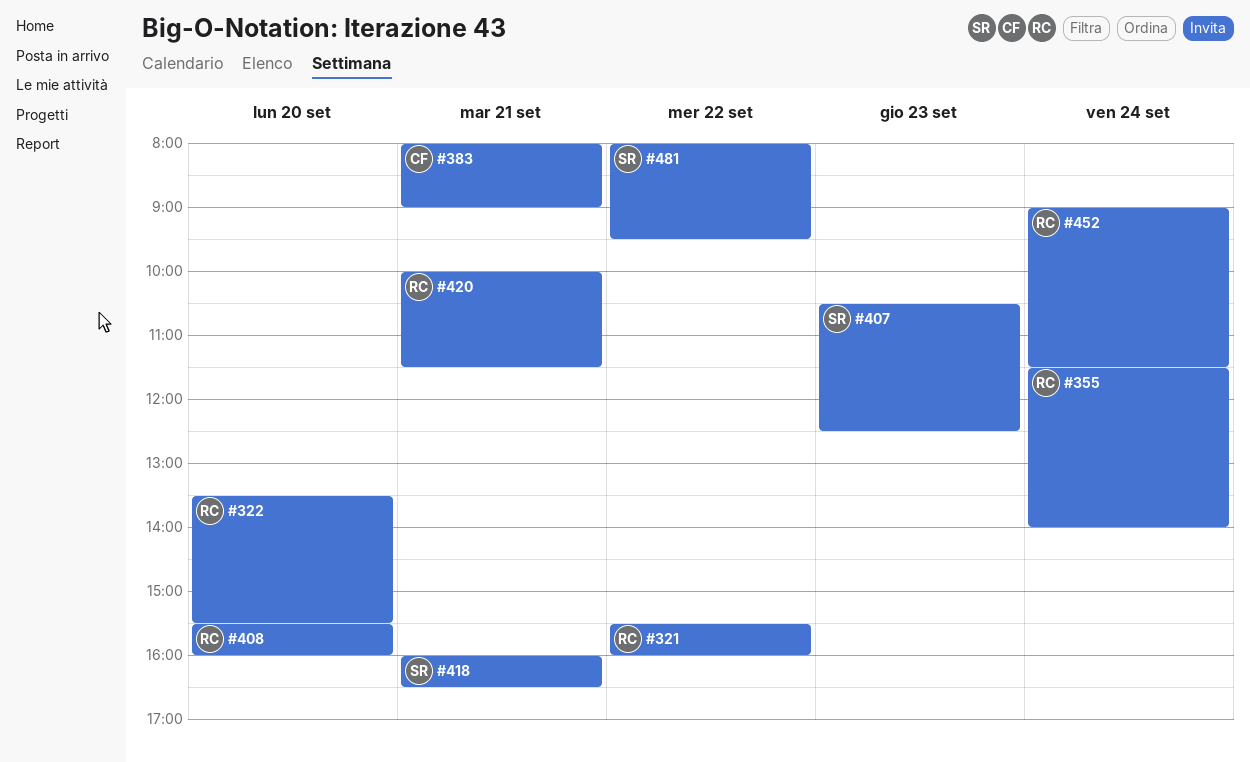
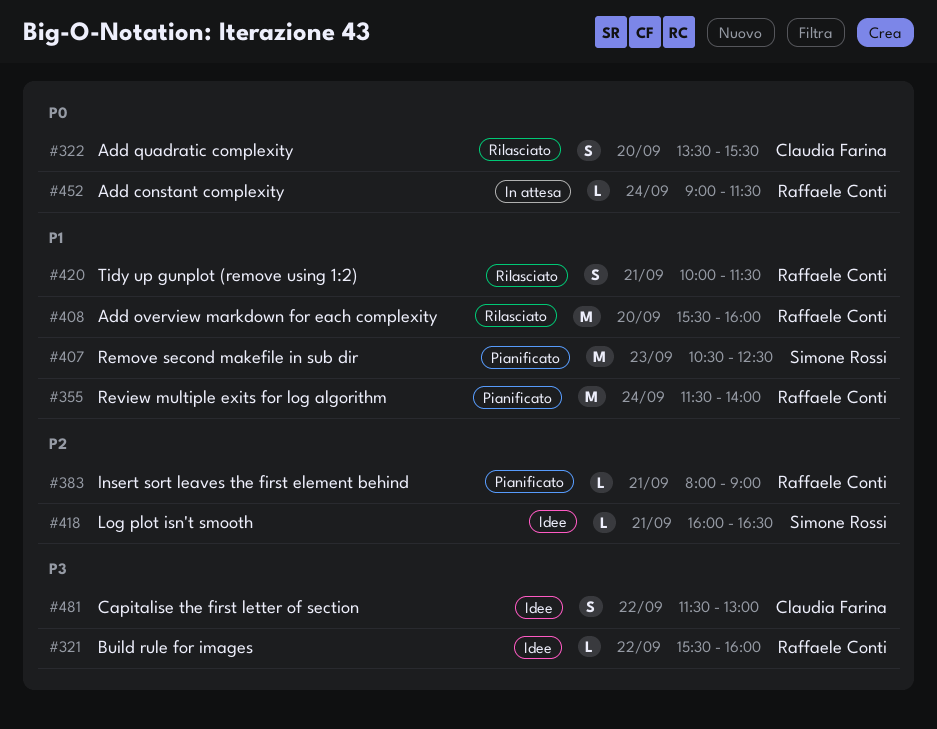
#322, owner: Raffaele Conti -> Claudia Farina
#383, owner: Claudia Farina -> Raffaele Conti
#481, owner: Simone Rossi -> Claudia Farina
#481, begins: 08:00 -> 11:30
#481, ends: 09:30 -> 13:00

